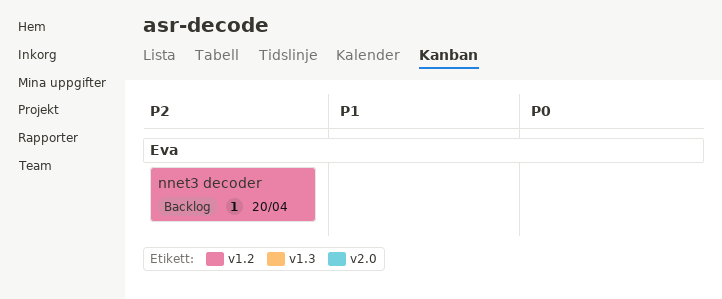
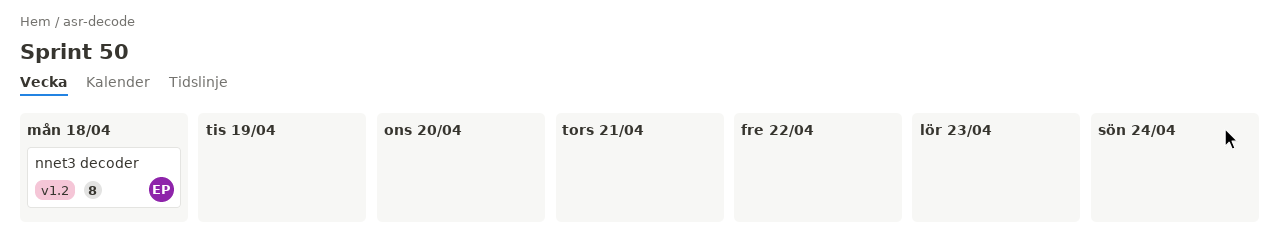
nnet3 decoder, estimate: 1 -> 8
nnet3 decoder, due: Apr 20 -> Apr 18

